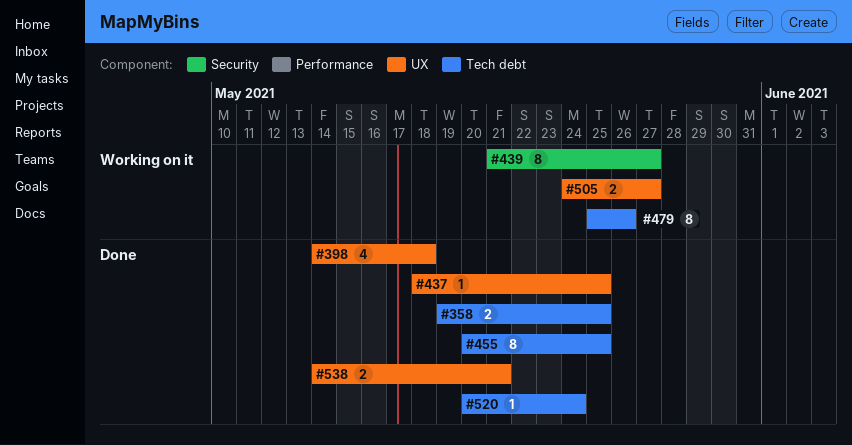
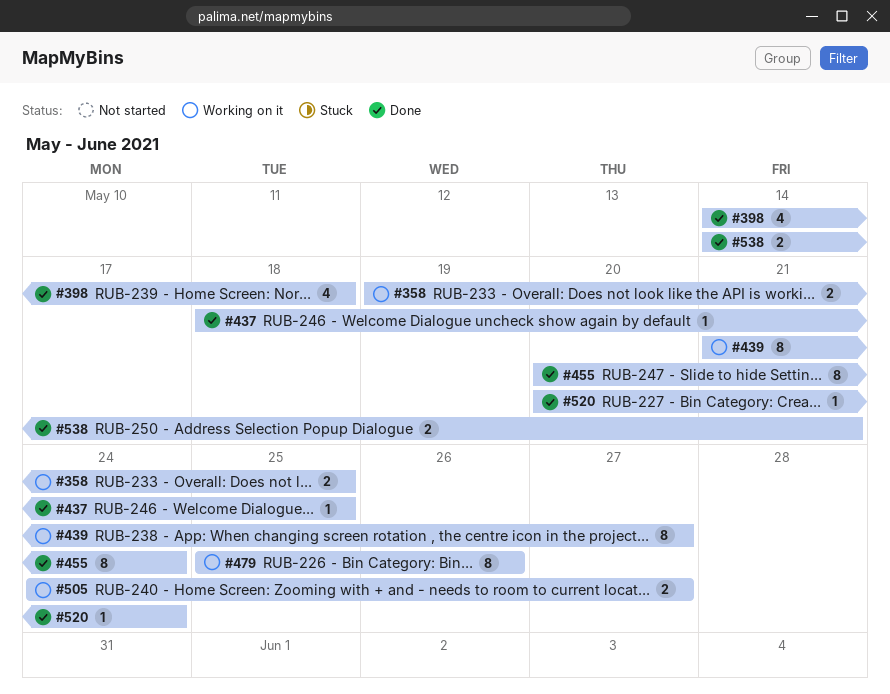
#358, status: Done -> Working on it
#455, due: May 25 -> May 24

